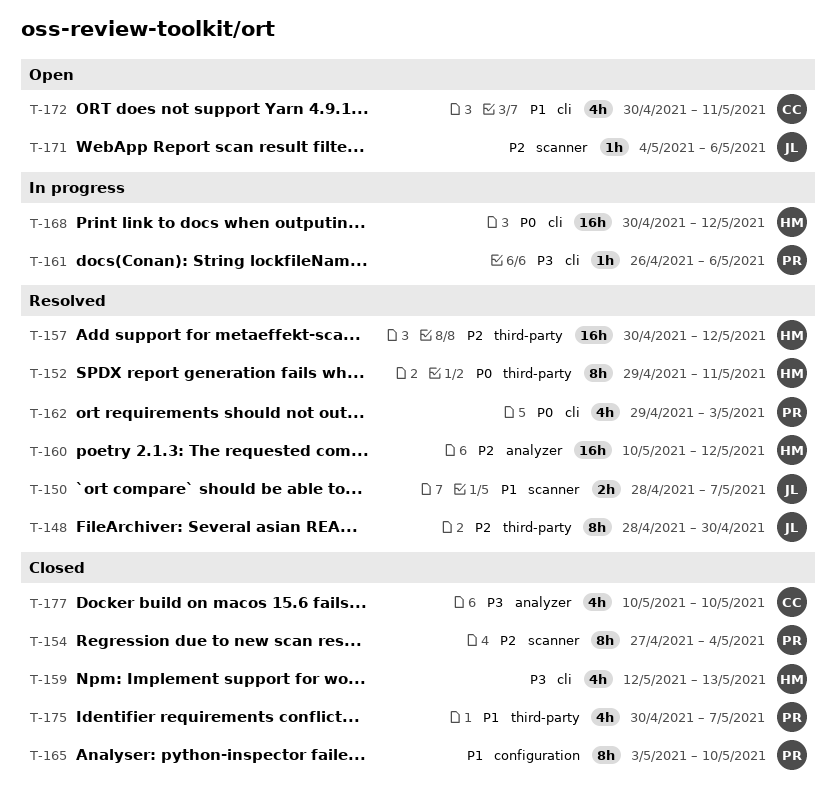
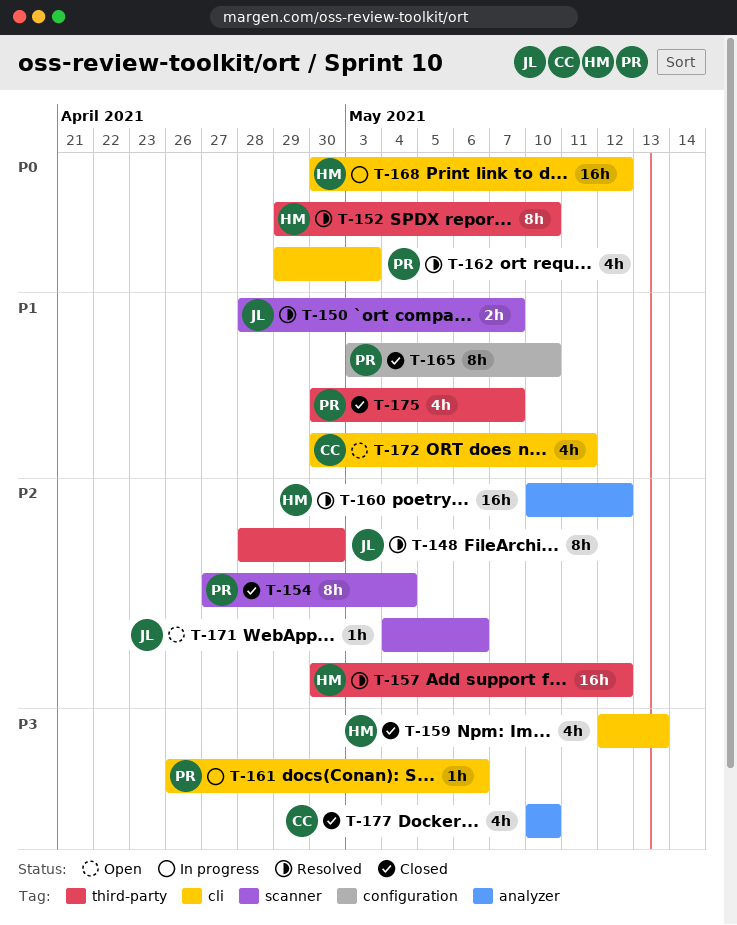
T-152, due: May 11 -> May 10

